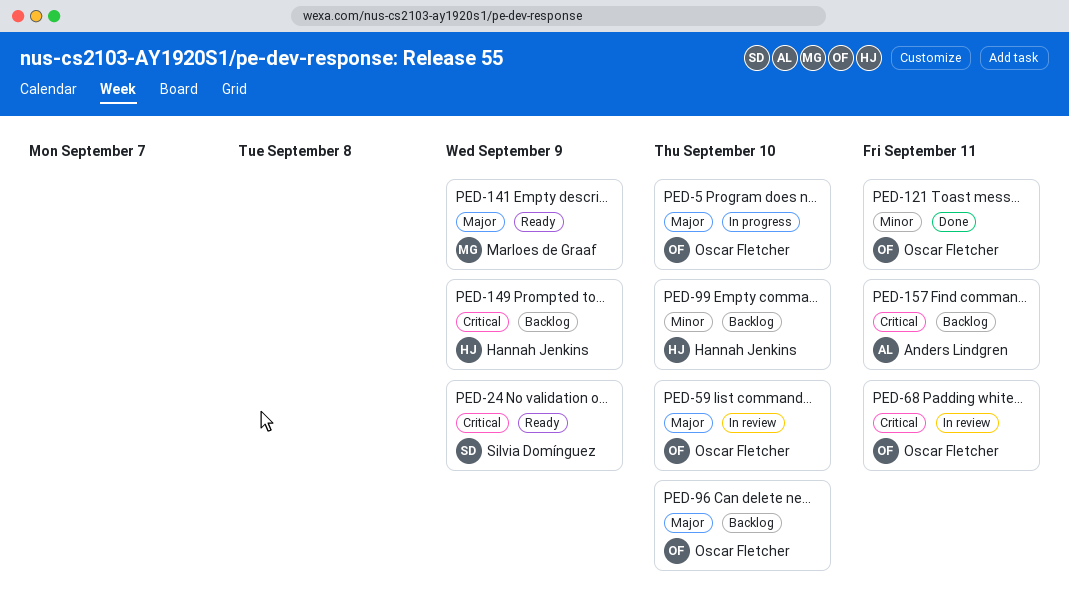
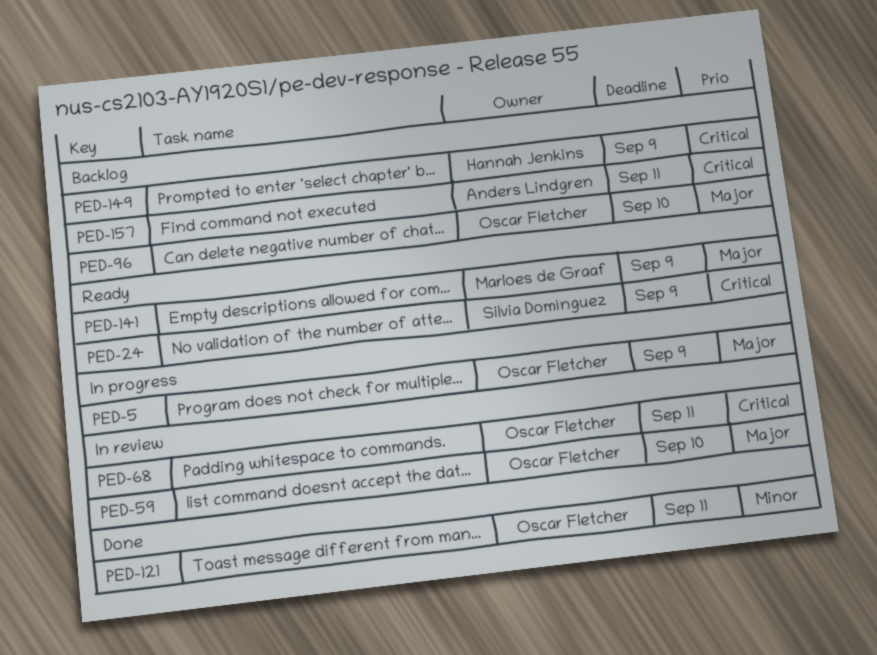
PED-5, due: Sep 10 -> Sep 9
PED-99: present -> none

